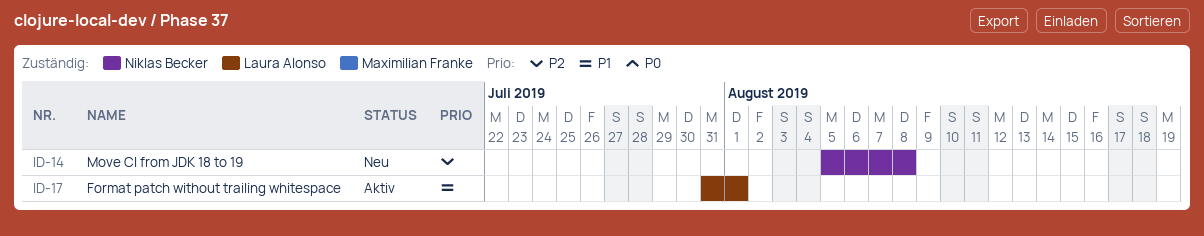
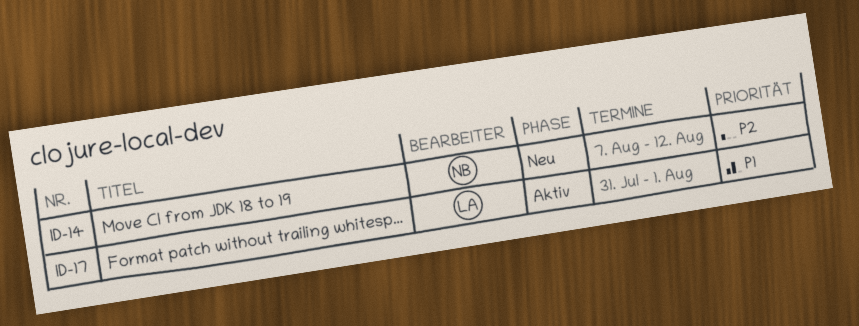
ID-14, start: Aug 5 -> Aug 7
ID-14, due: Aug 8 -> Aug 12

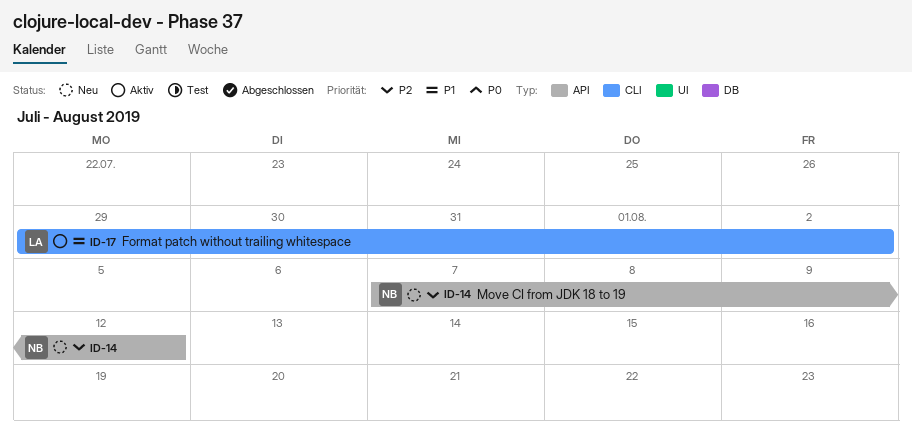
ID-17, start: Jul 31 -> Jul 29
ID-17, due: Aug 1 -> Aug 2

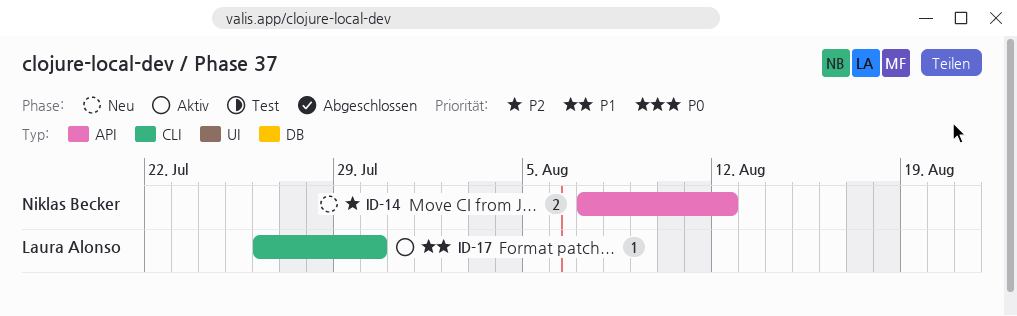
ID-17, start: Jul 29 -> Jul 26
ID-17, due: Aug 2 -> Jul 30

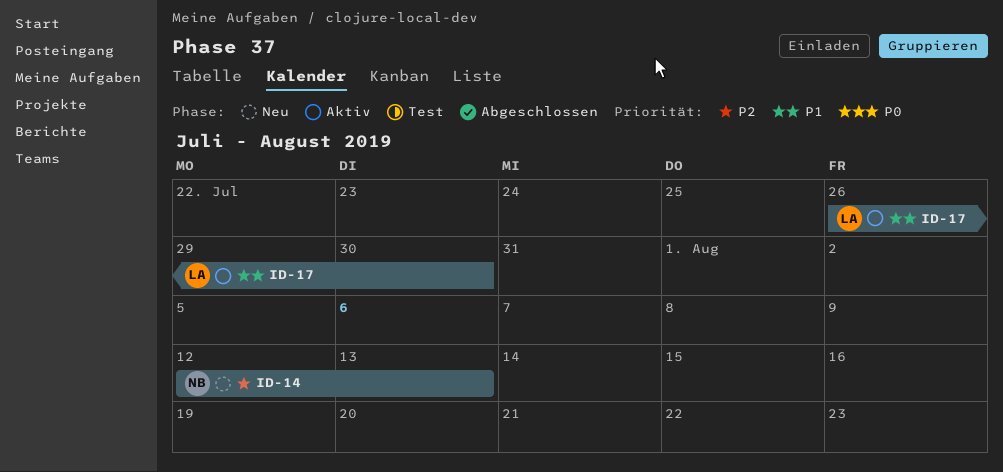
ID-14, start: Aug 7 -> Aug 12
ID-14, due: Aug 12 -> Aug 13

